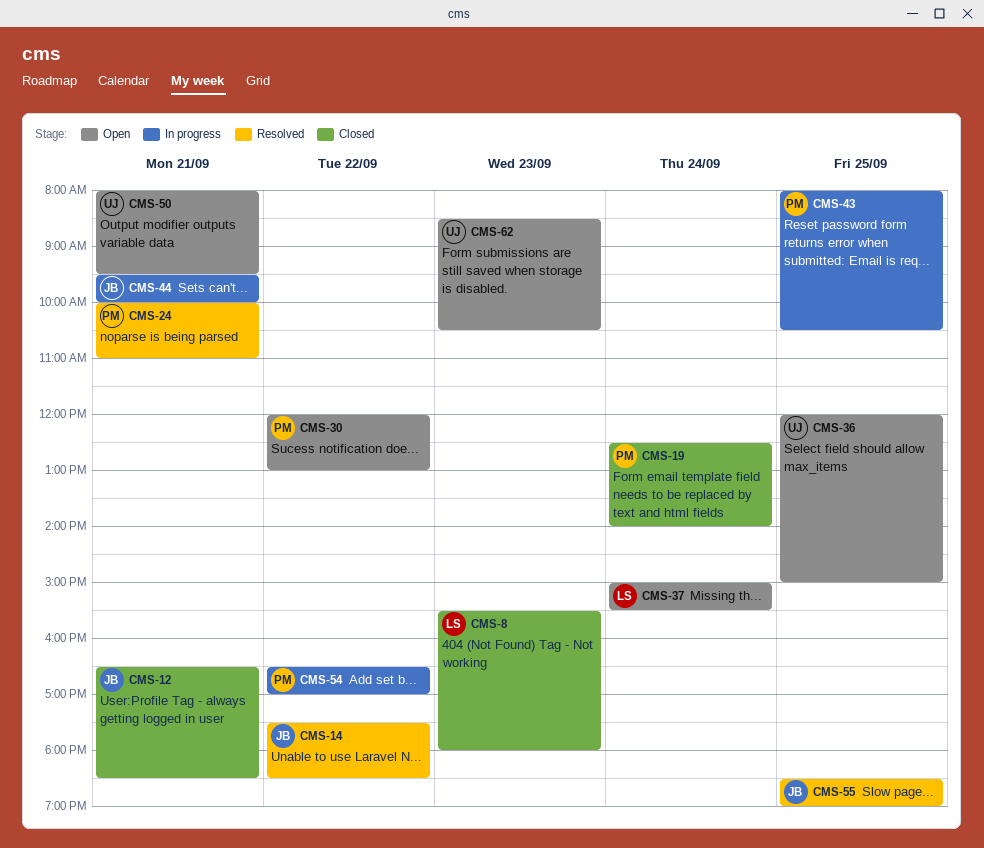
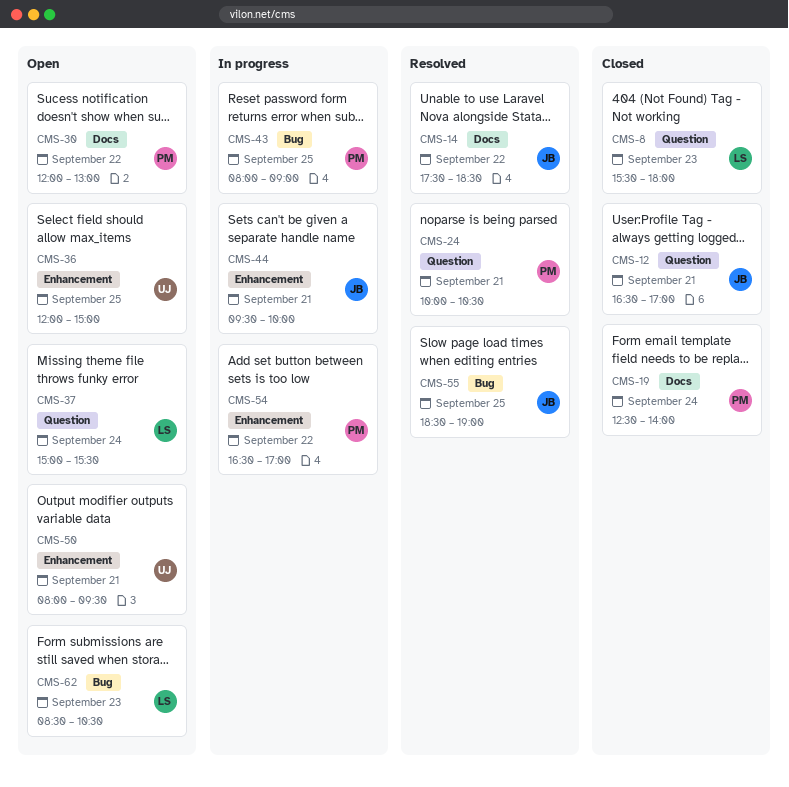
CMS-12, ends: 18:30 -> 17:00
CMS-24, ends: 11:00 -> 10:30
CMS-43, ends: 10:30 -> 09:00
CMS-62, owner: UJ -> LS

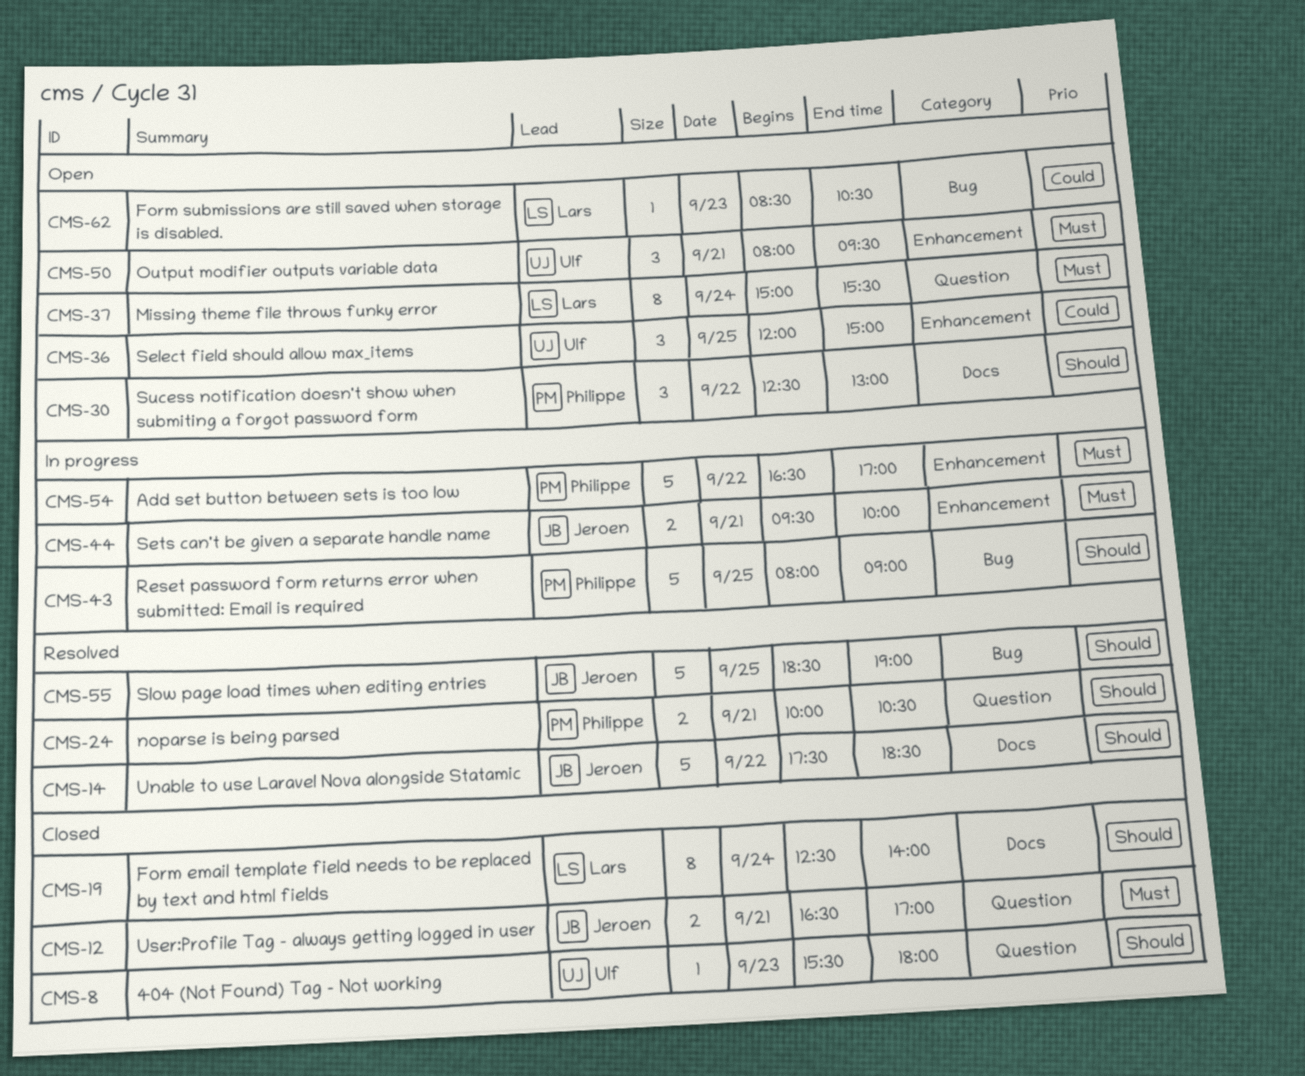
CMS-8, owner: Lars -> Ulf
CMS-19, owner: Philippe -> Lars
CMS-30, begins: 12:00 -> 12:30

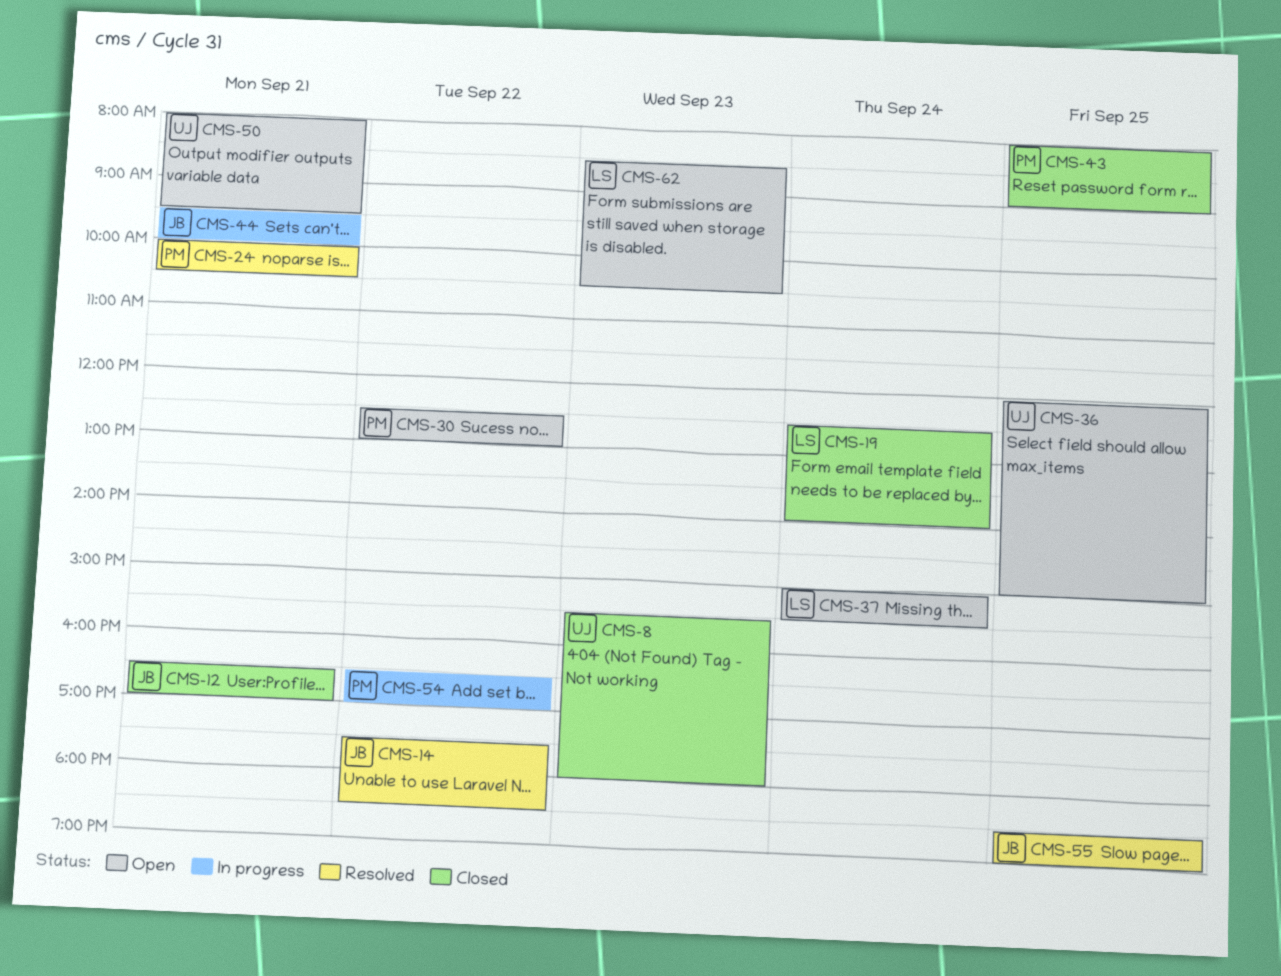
CMS-43, status: In progress -> Closed

